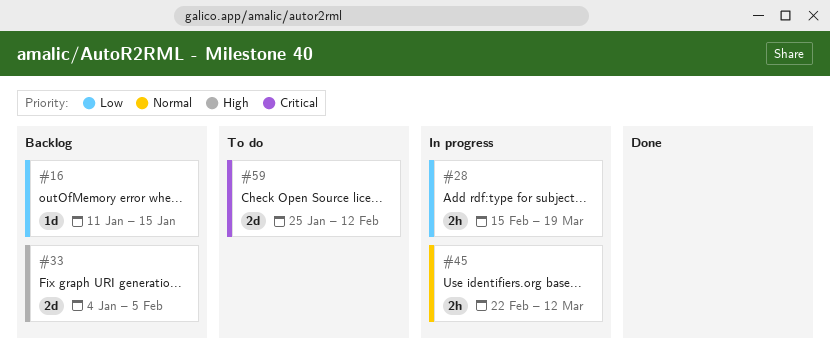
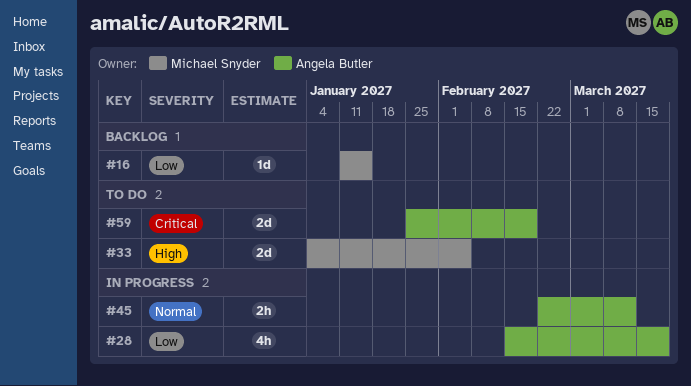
#28, estimate: 2h -> 4h
#33, status: Backlog -> To do
#59, due: Feb 12 -> Feb 19

